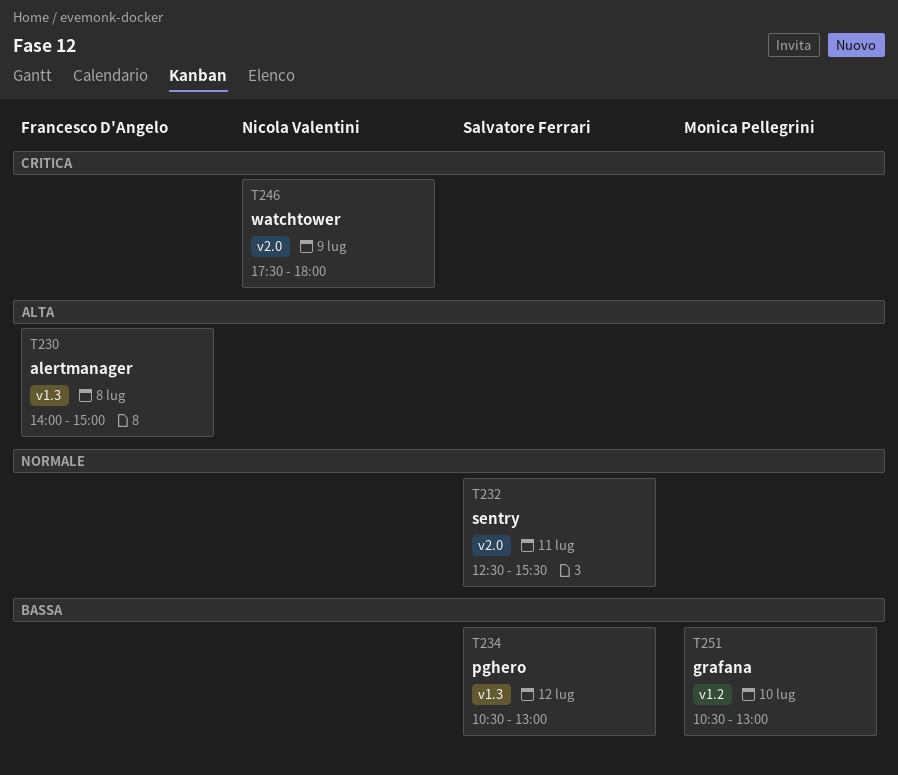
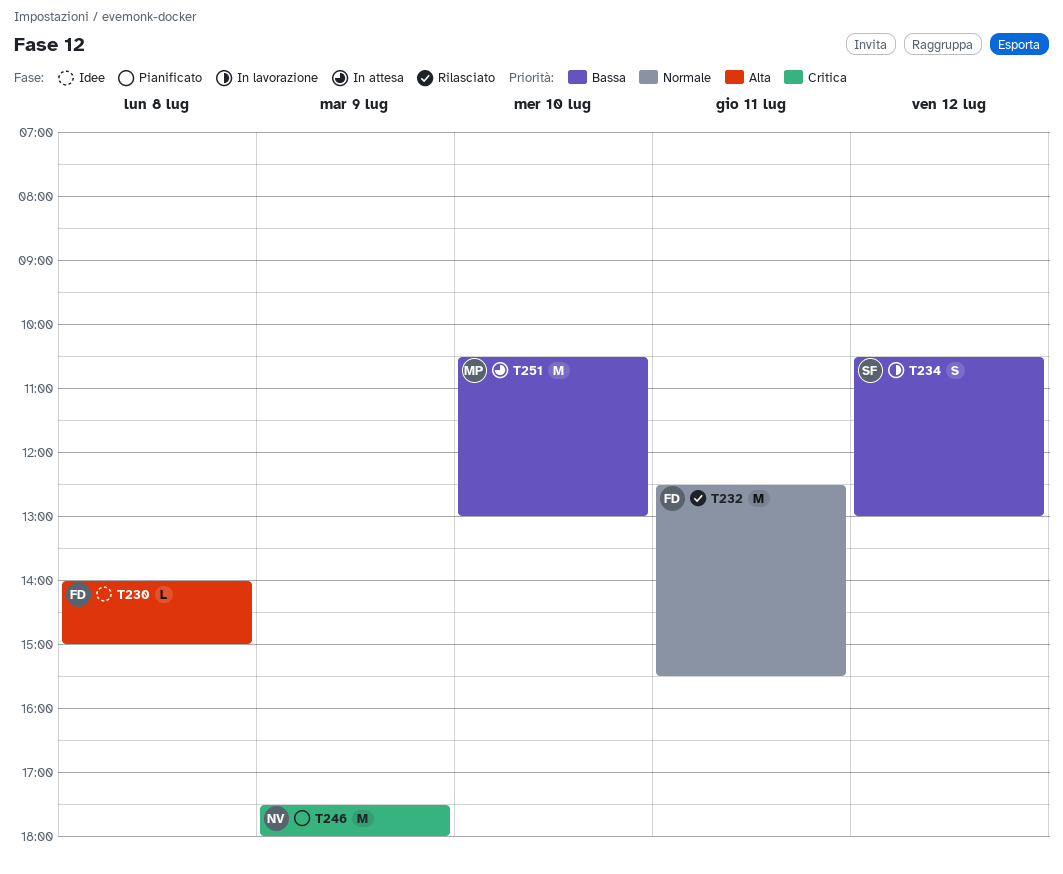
T232, owner: Salvatore Ferrari -> Francesco D'Angelo

